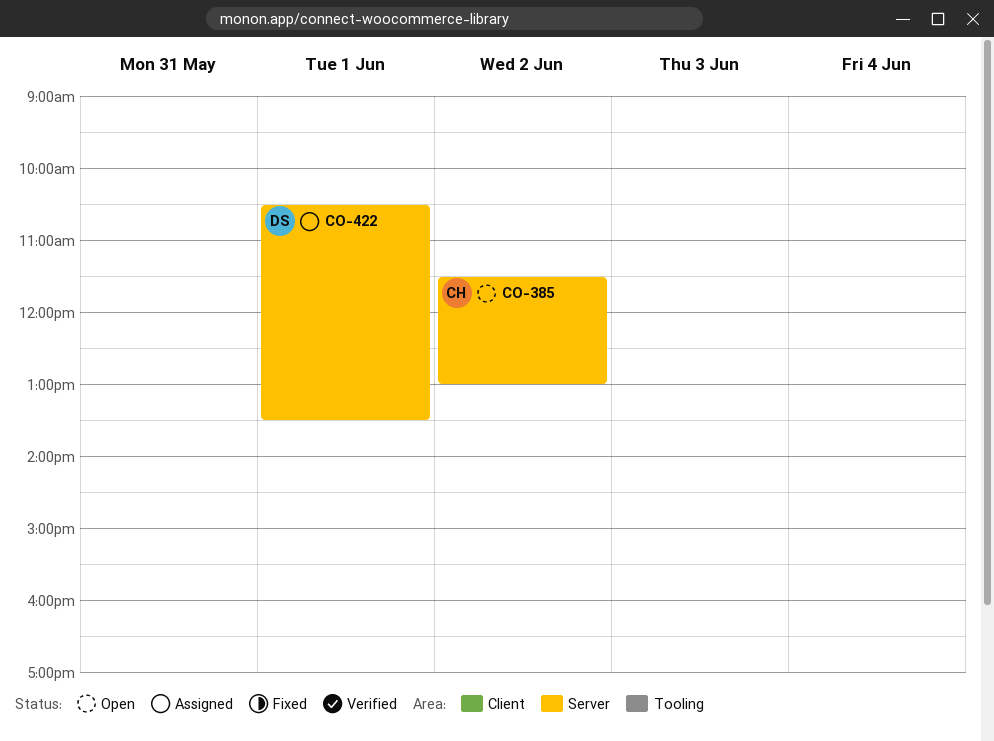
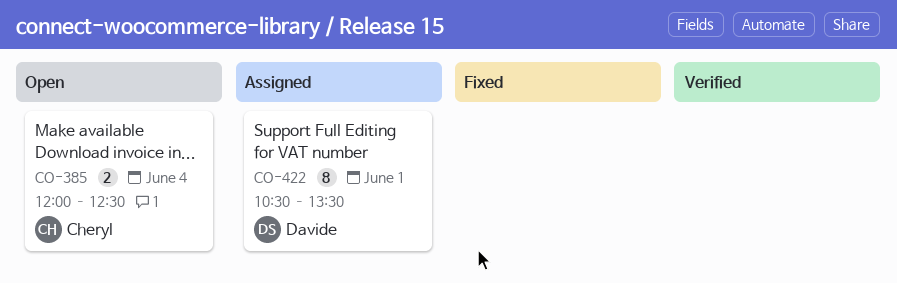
CO-385, day: Jun 2 -> Jun 4
CO-385, begins: 11:30 -> 12:00
CO-385, ends: 13:00 -> 12:30

